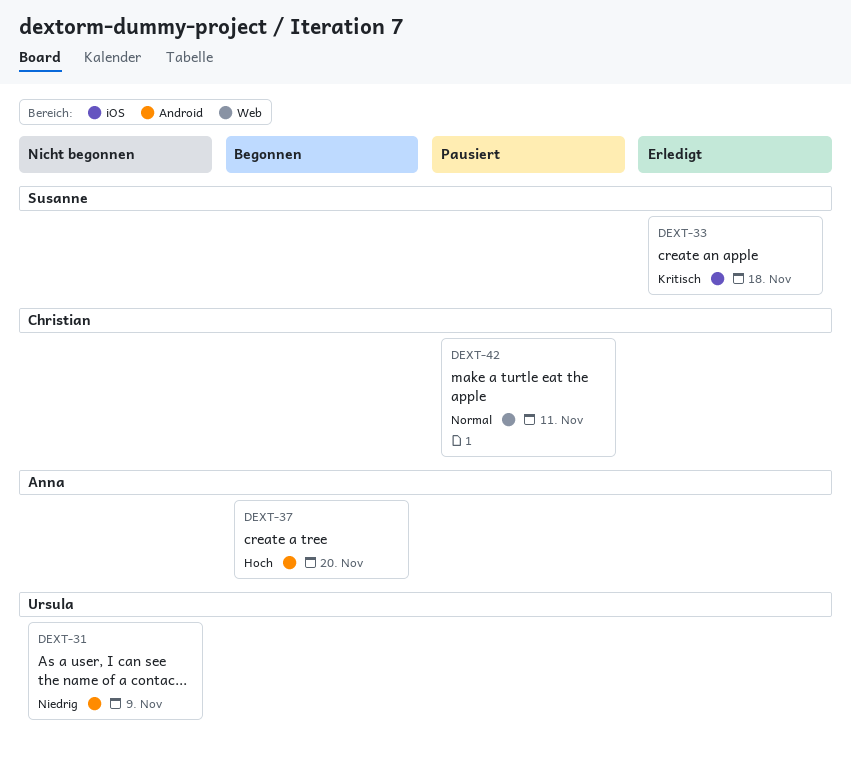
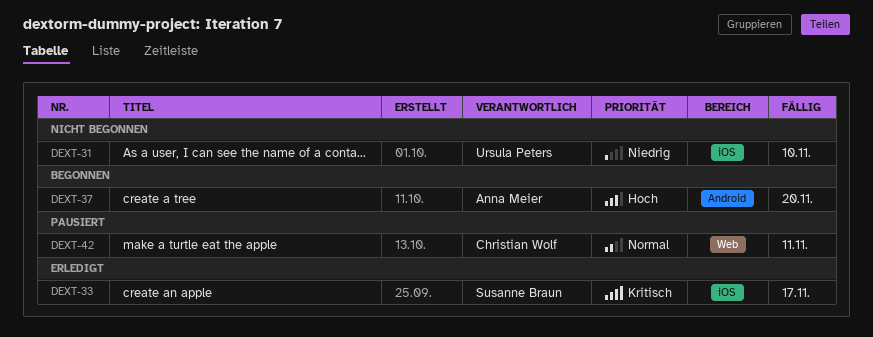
DEXT-31, label: Android -> iOS
DEXT-31, due: Nov 9 -> Nov 10
DEXT-33, due: Nov 18 -> Nov 17

